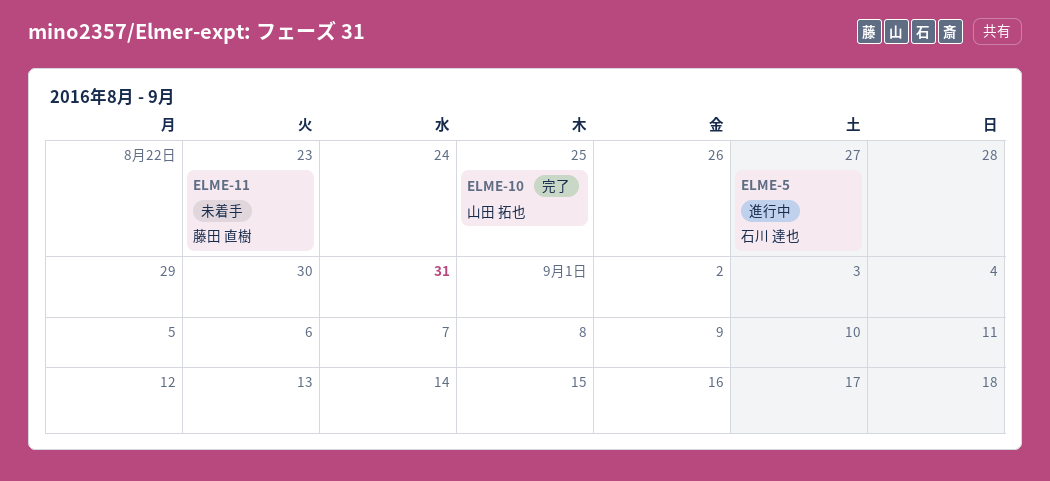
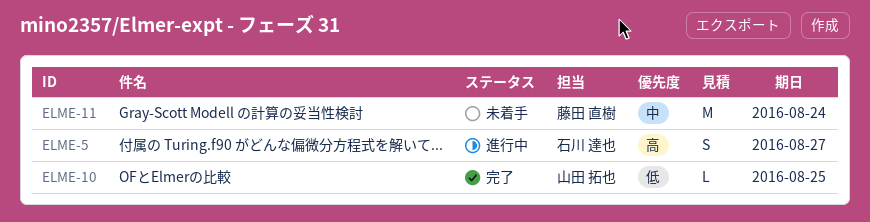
ELME-11, due: Aug 23 -> Aug 24

